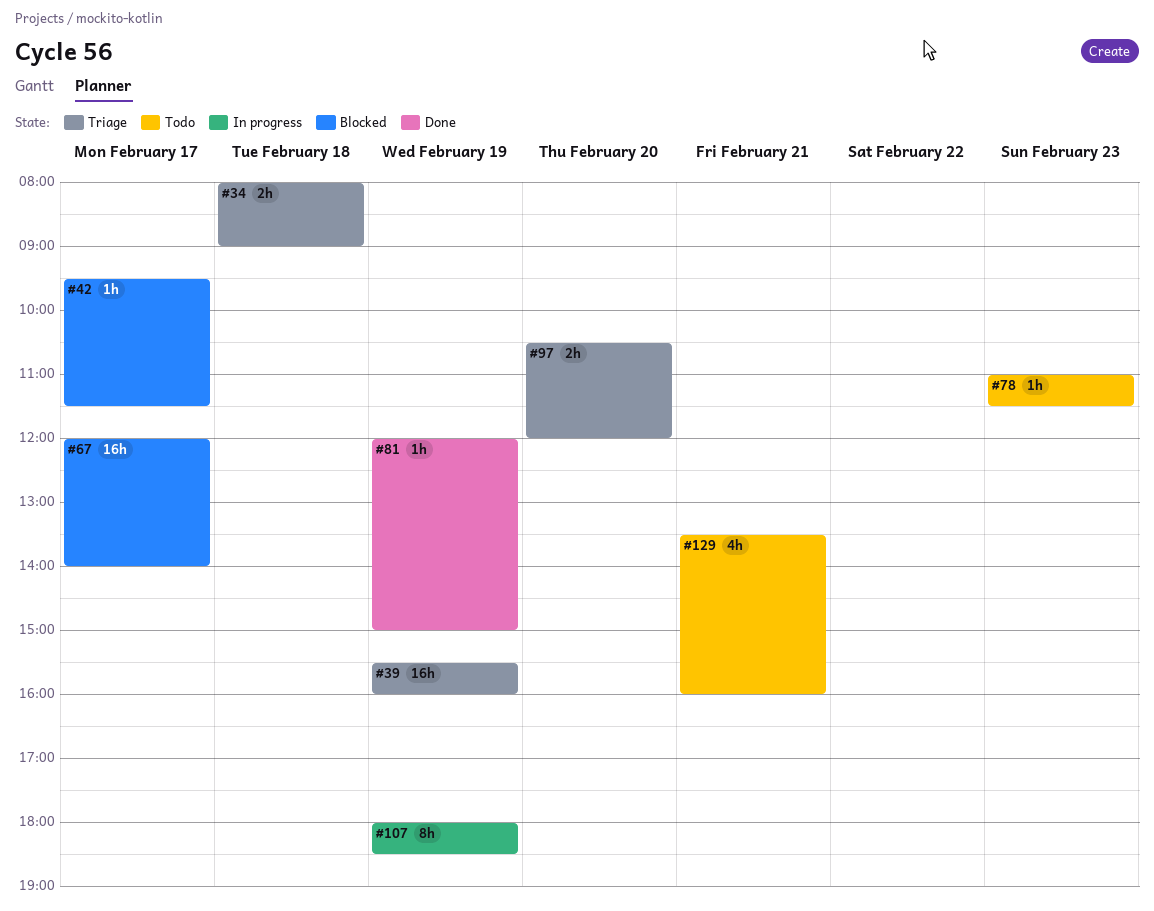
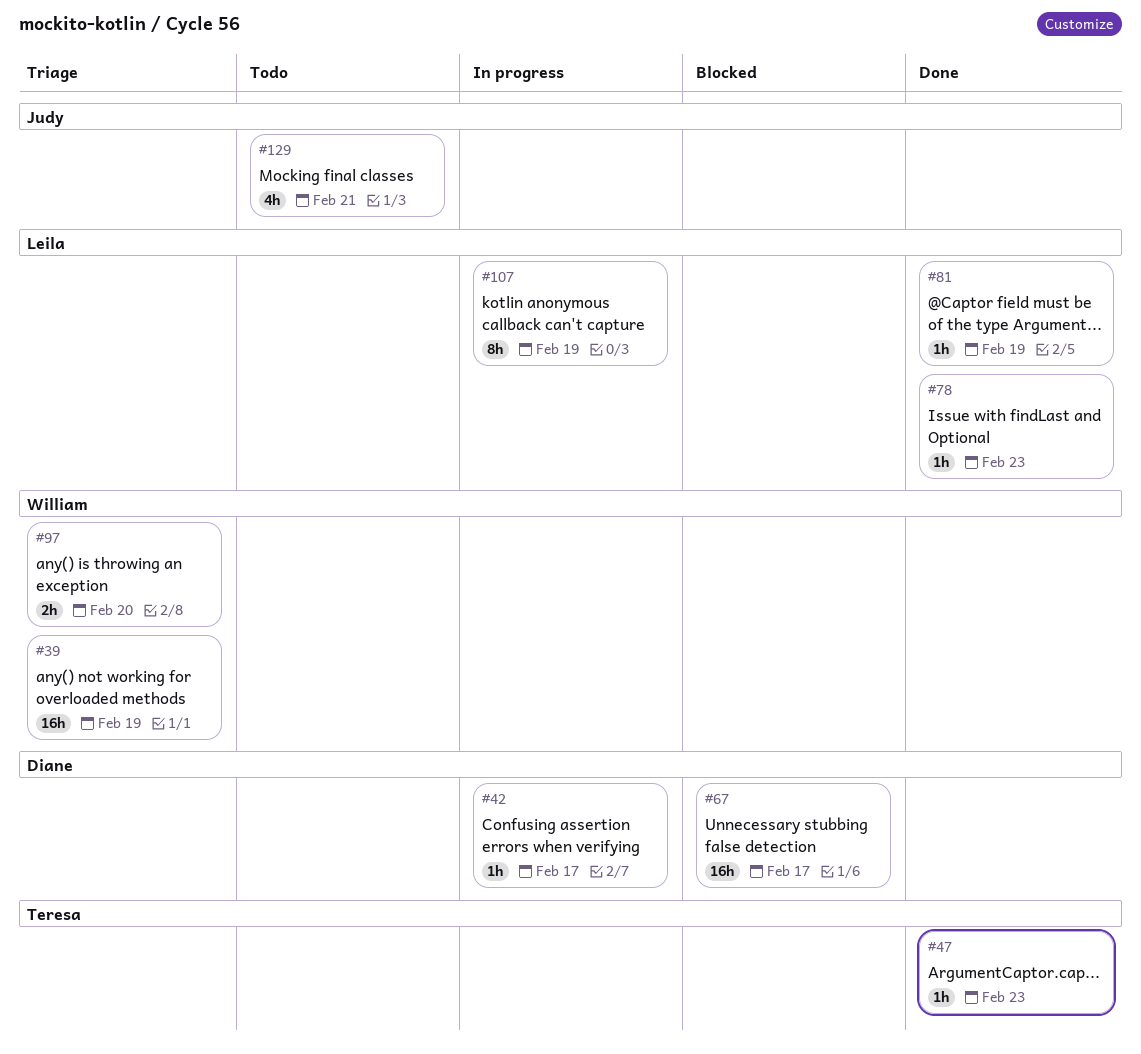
#34: present -> none
#42, status: Blocked -> In progress
#47: none -> present
#78, status: Todo -> Done

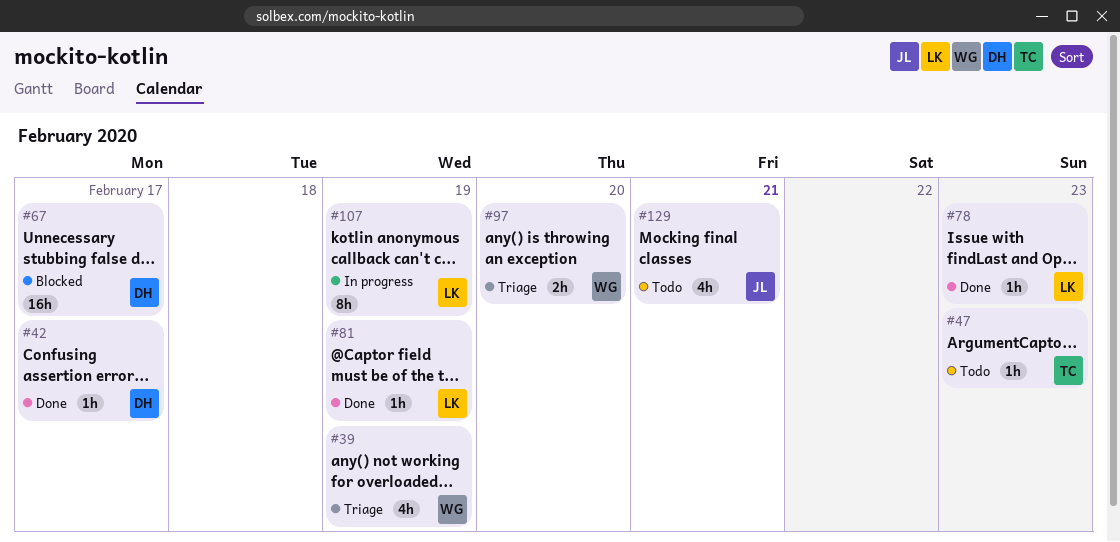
#39, estimate: 16h -> 4h
#42, status: In progress -> Done
#47, status: Done -> Todo

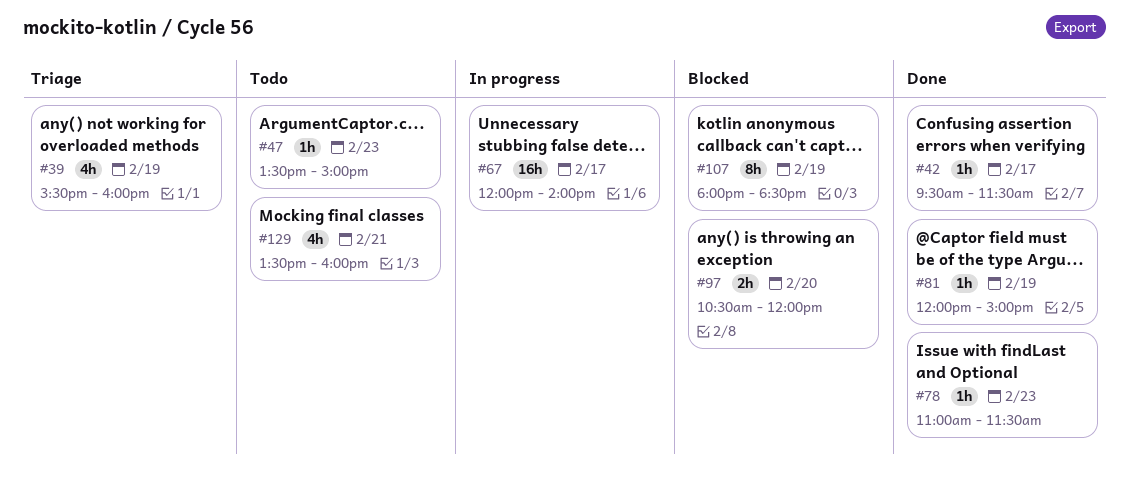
#67, status: Blocked -> In progress
#97, status: Triage -> Blocked
#107, status: In progress -> Blocked

